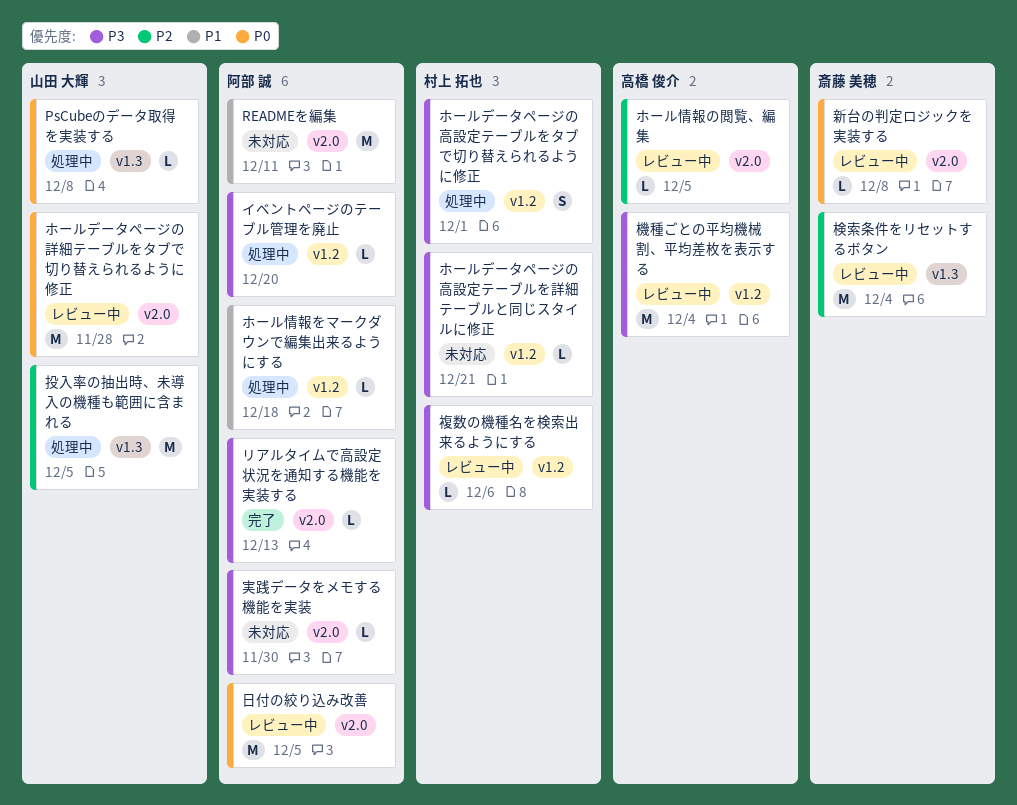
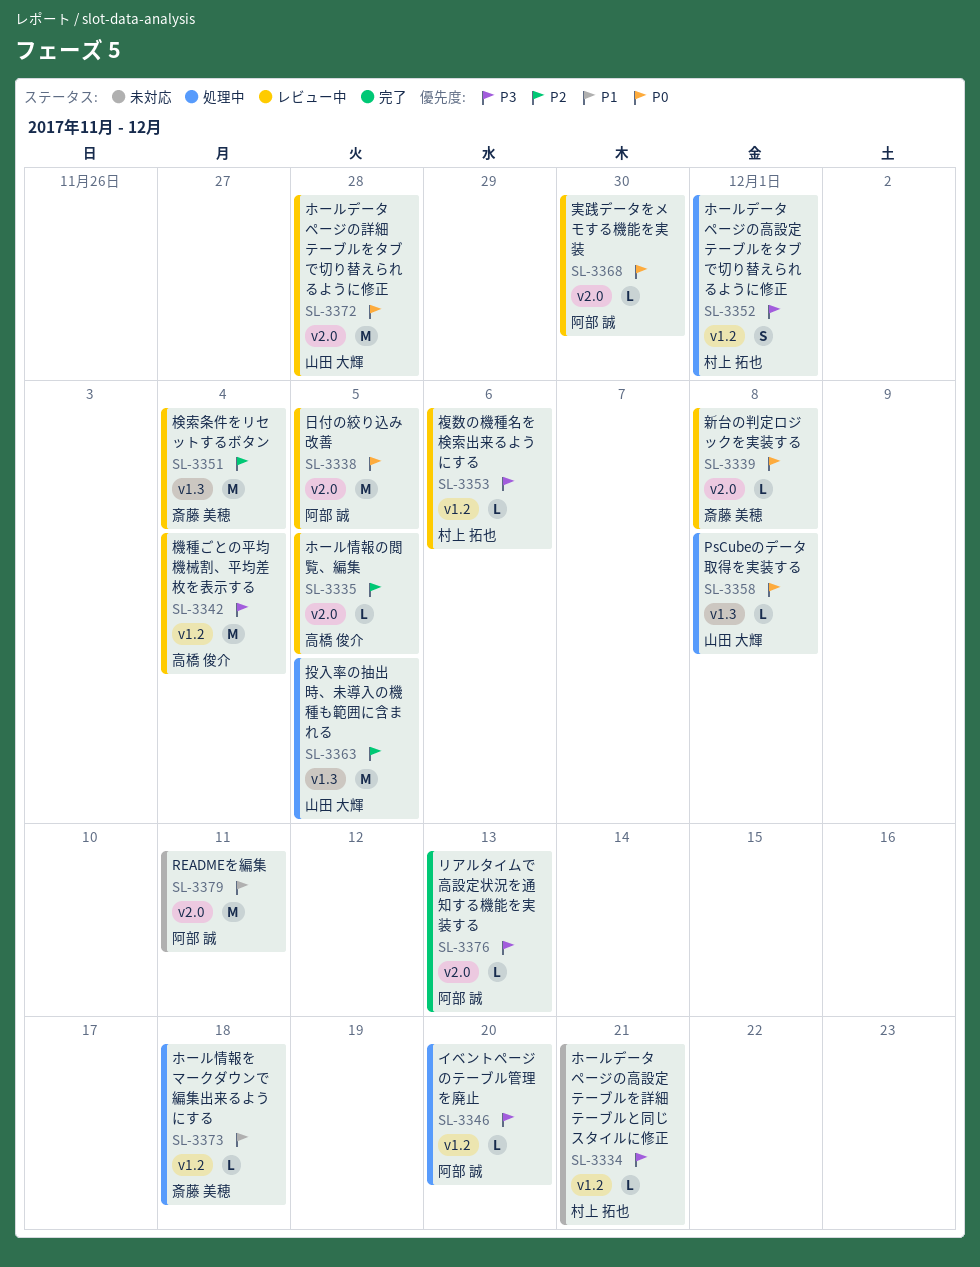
ホール情報をマークダウンで編集出来るようにする, owner: 阿部 誠 -> 斎藤 美穂
実践データをメモする機能を実装, status: 未対応 -> レビュー中
実践データをメモする機能を実装, priority: P3 -> P0

